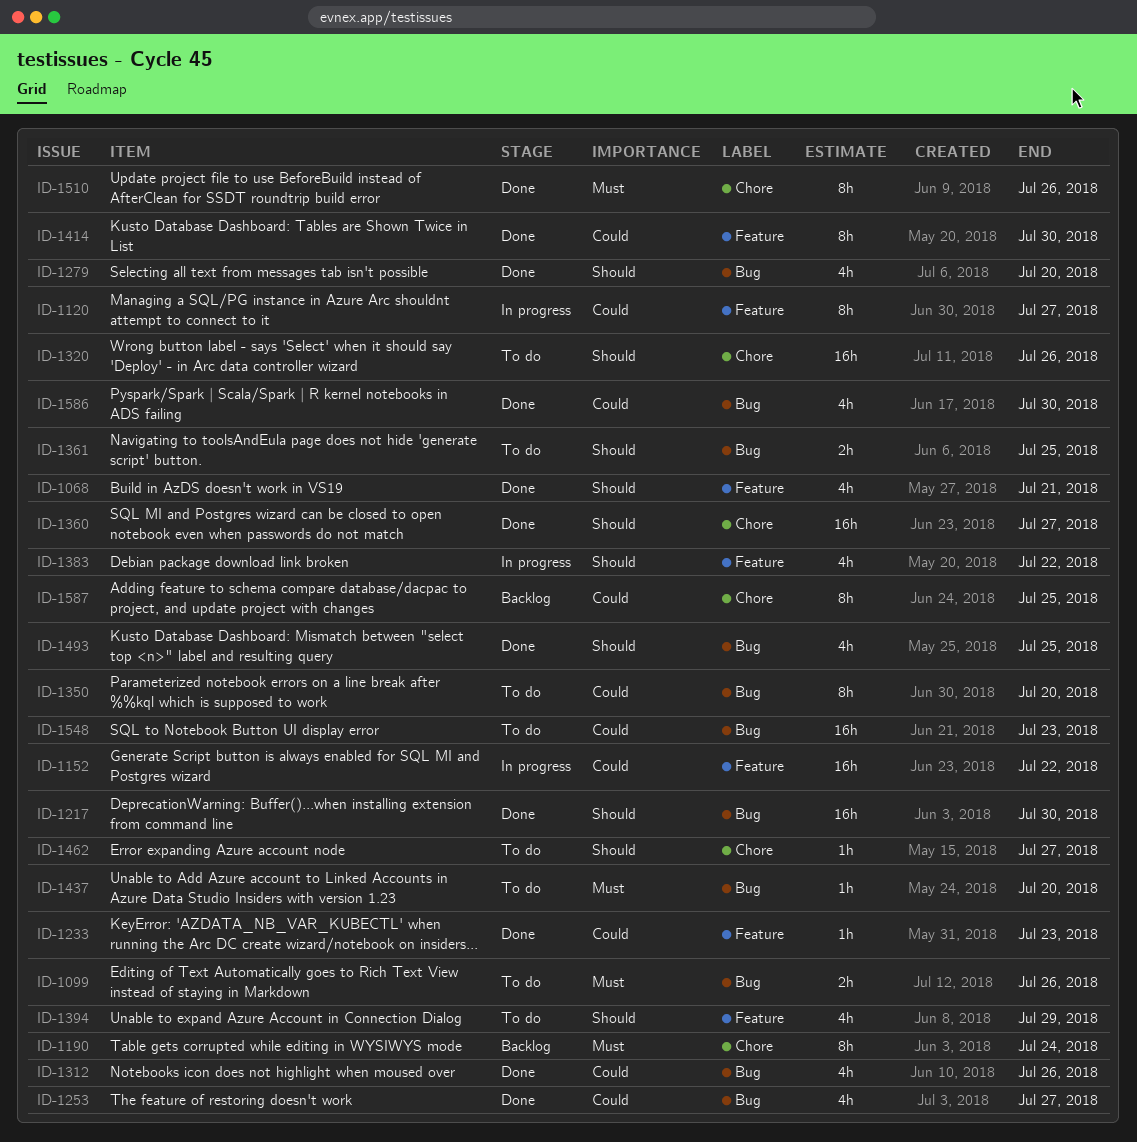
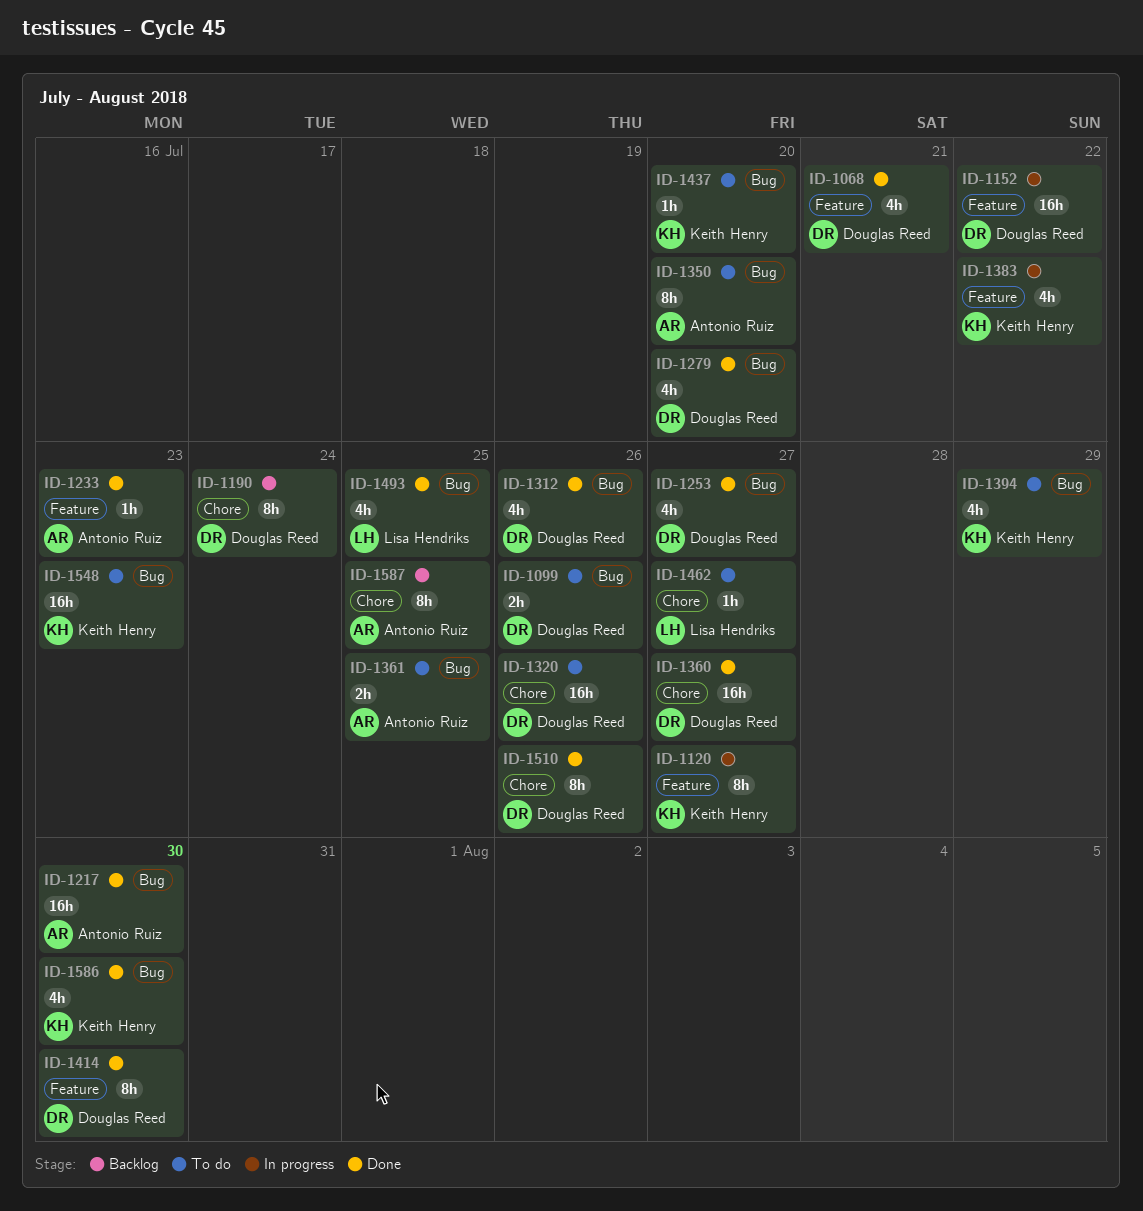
ID-1394, label: Feature -> Bug

